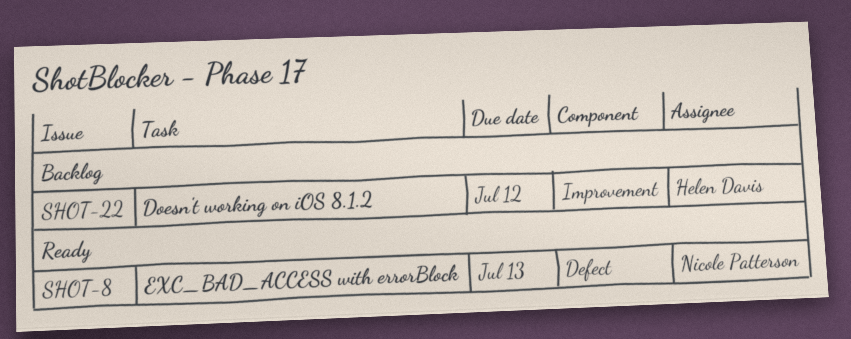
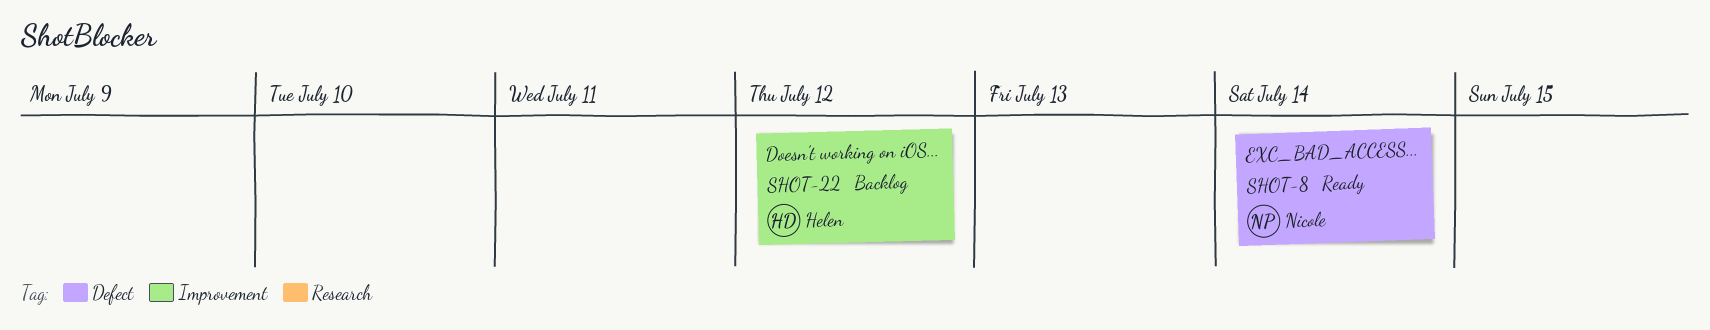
SHOT-8, due: Jul 13 -> Jul 14

